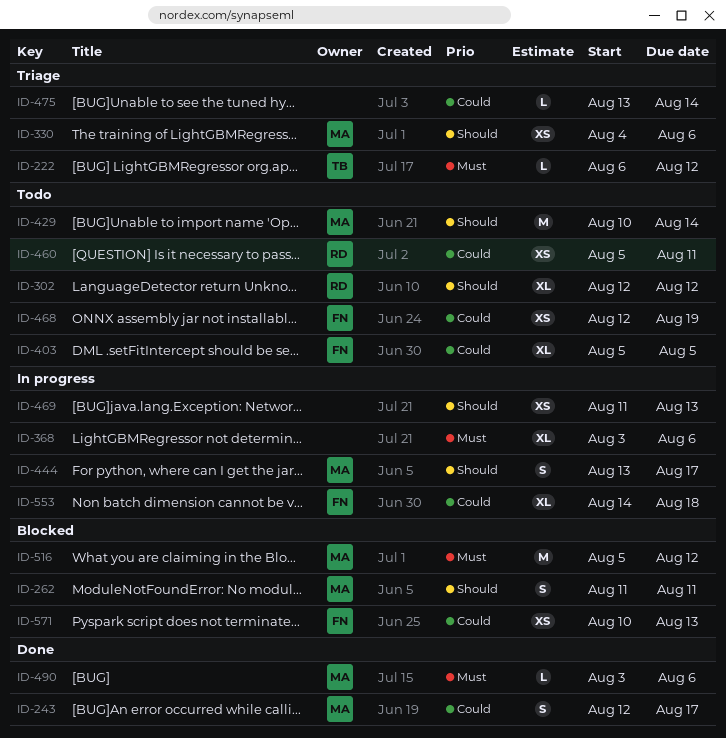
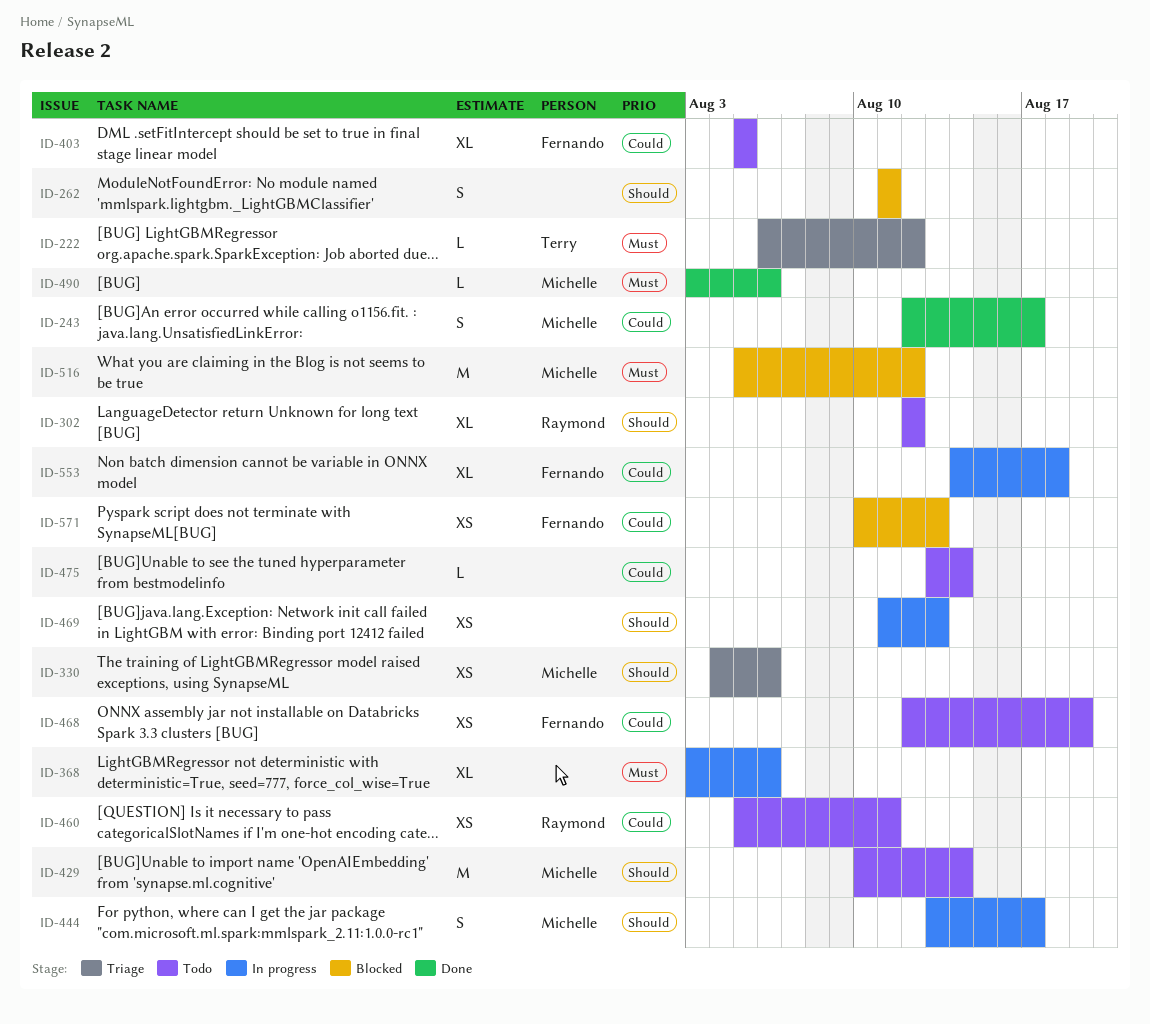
ID-262, owner: Michelle -> none
ID-475, status: Triage -> Todo

